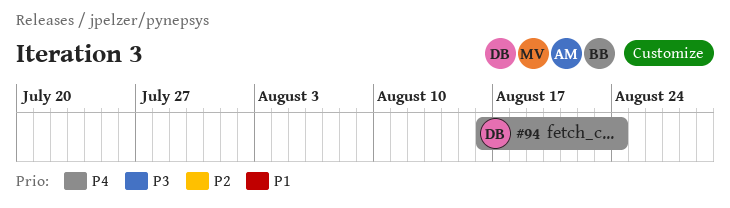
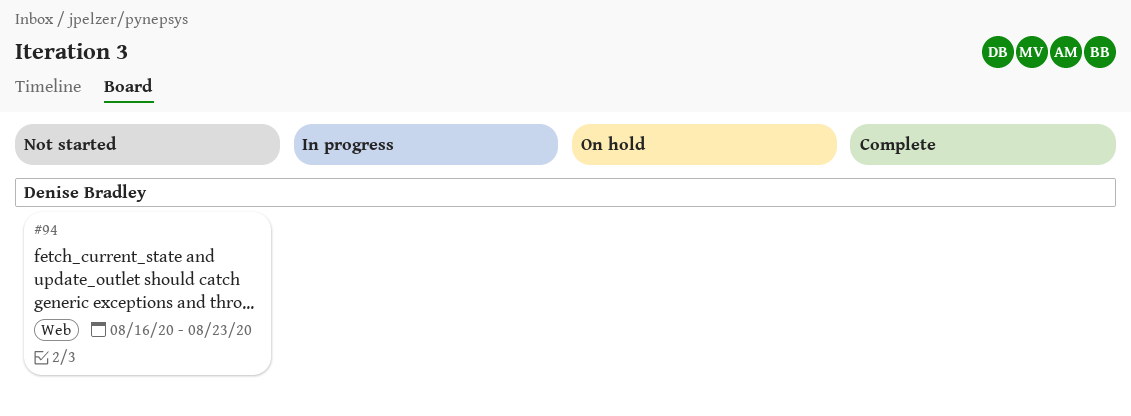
#94, due: Aug 24 -> Aug 23

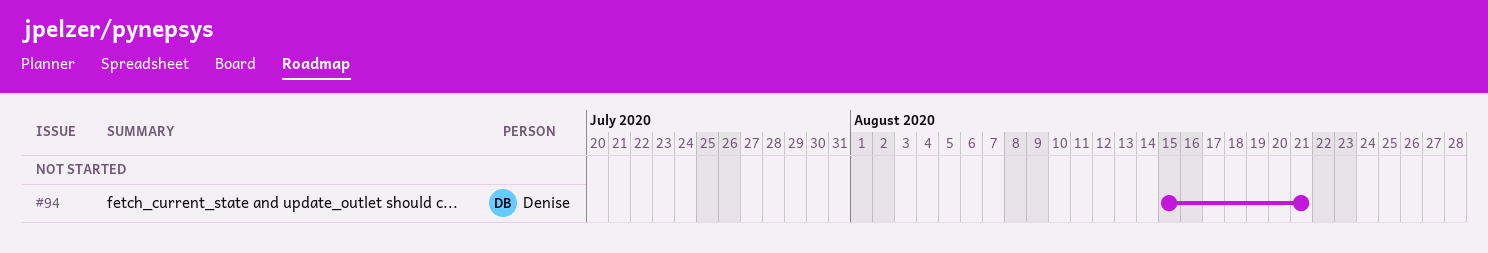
#94, start: Aug 16 -> Aug 15
#94, due: Aug 23 -> Aug 21

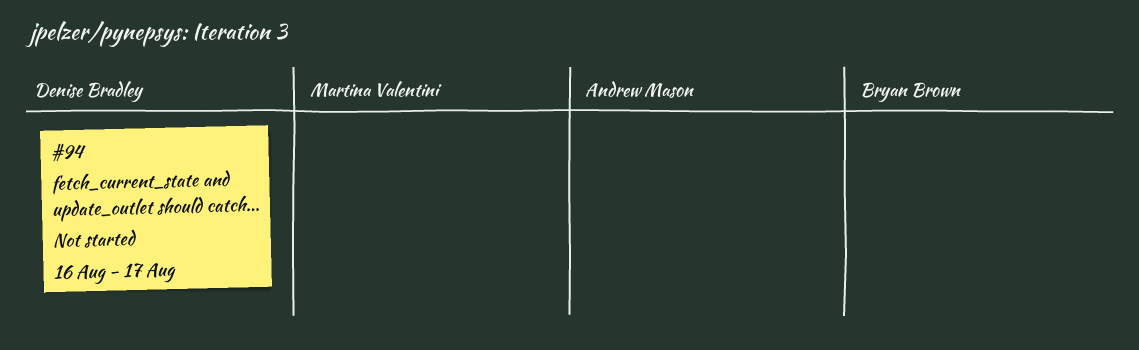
#94, start: Aug 15 -> Aug 16
#94, due: Aug 21 -> Aug 17

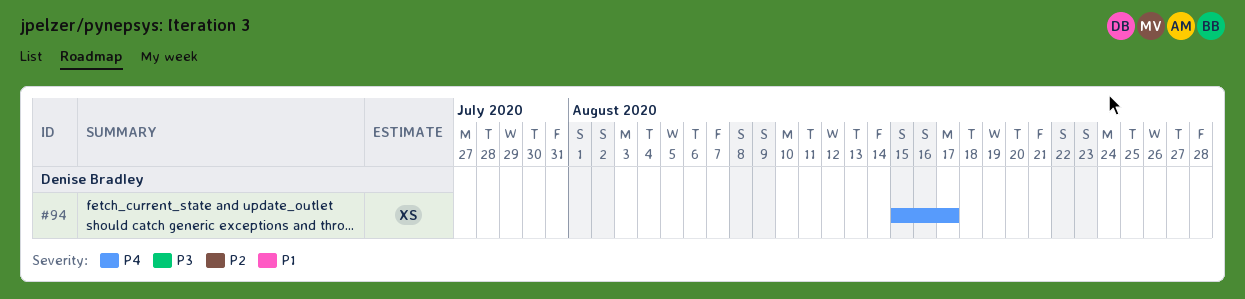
#94, start: Aug 16 -> Aug 15

